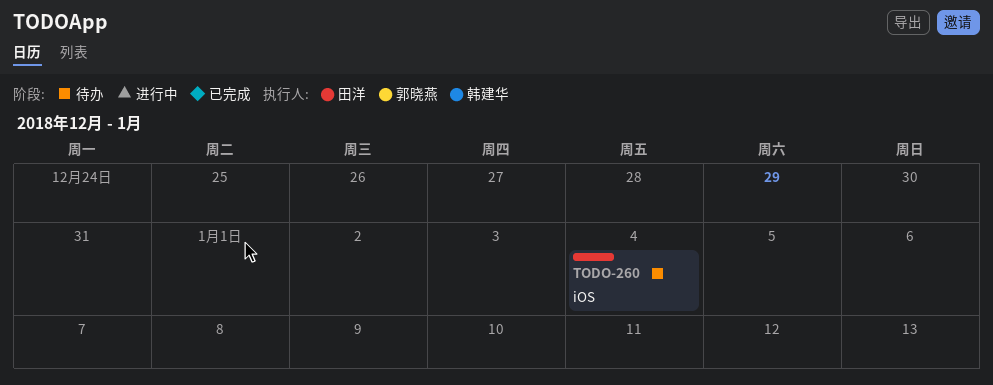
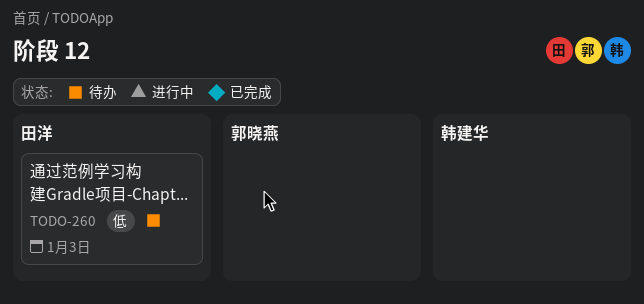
TODO-260, due: Jan 4 -> Jan 3

